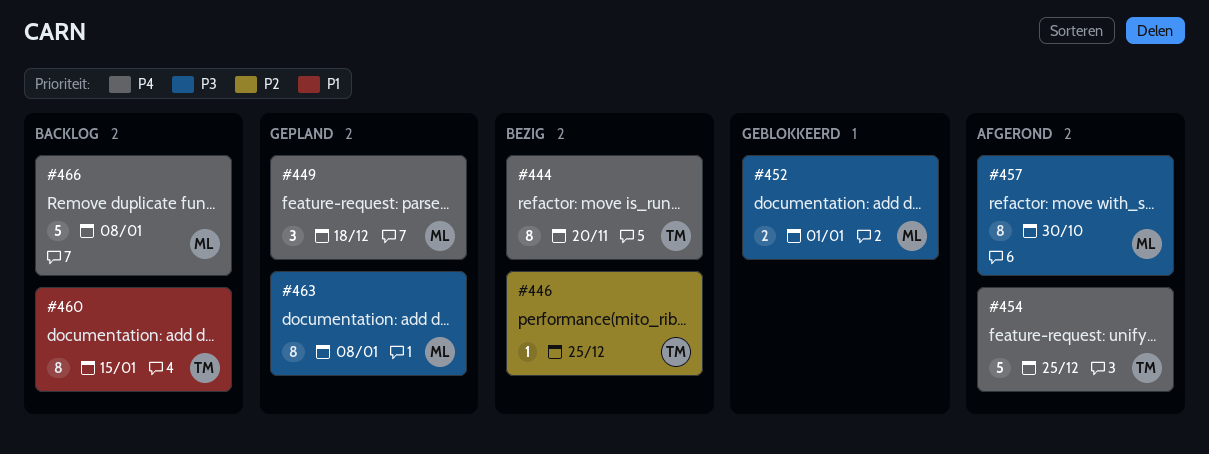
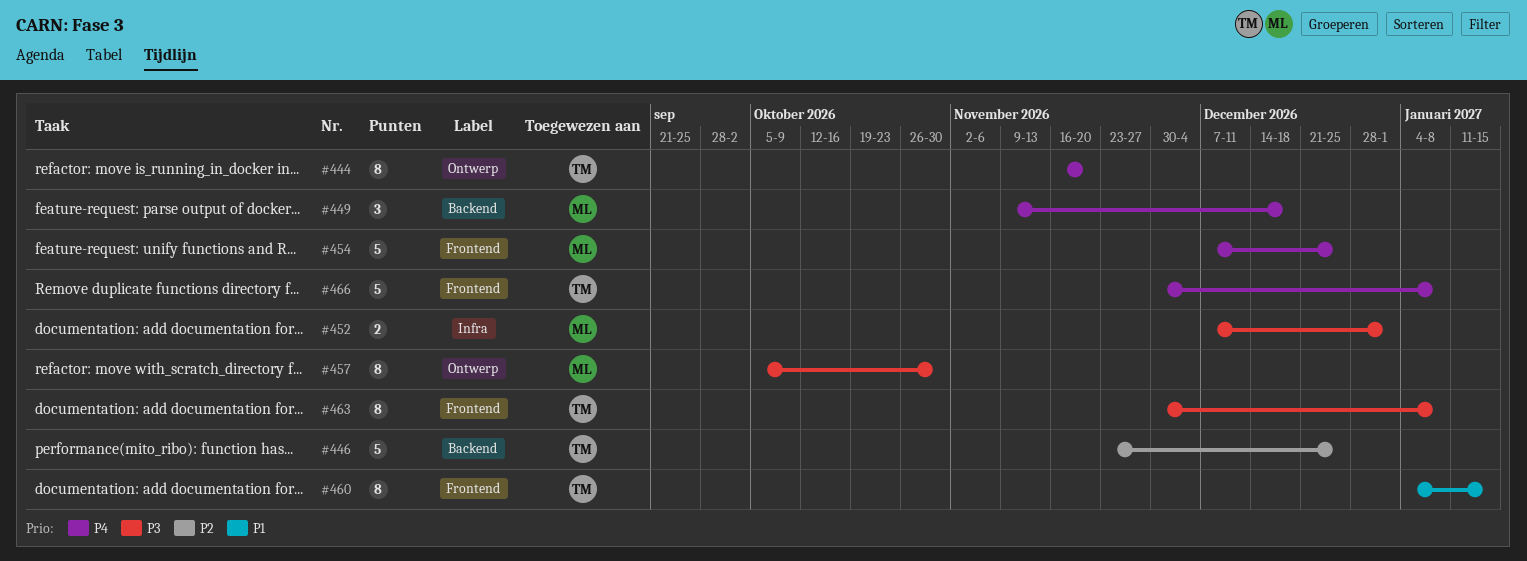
#446, estimate: 1 -> 5
#454, owner: TM -> ML
#463, owner: ML -> TM
#466, owner: ML -> TM

